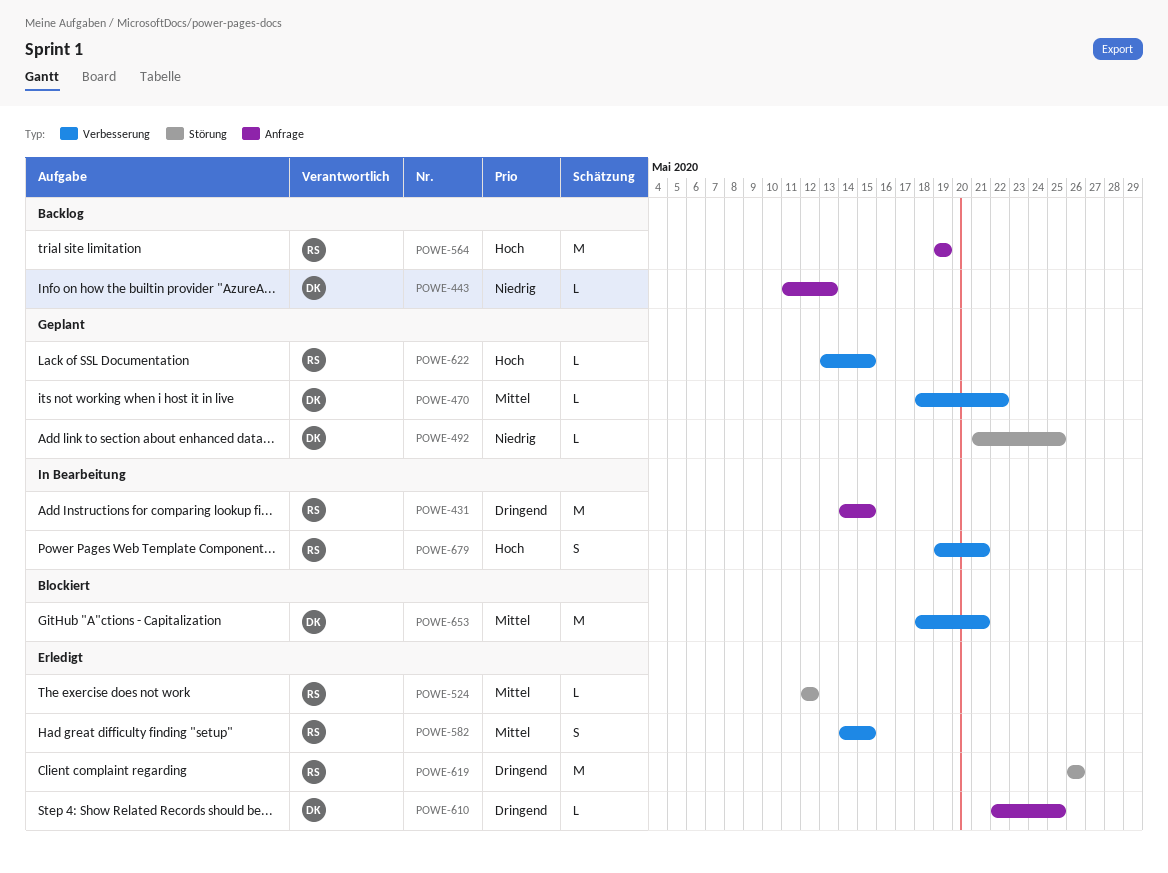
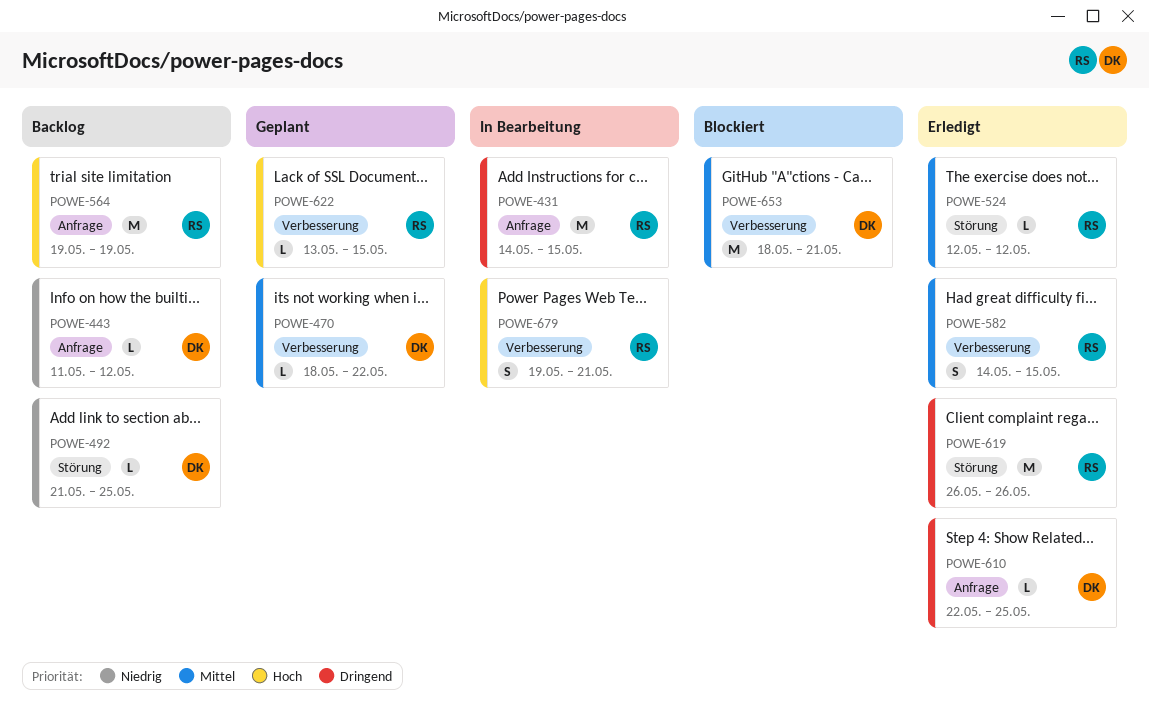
POWE-443, due: May 13 -> May 12
POWE-492, status: Geplant -> Backlog

